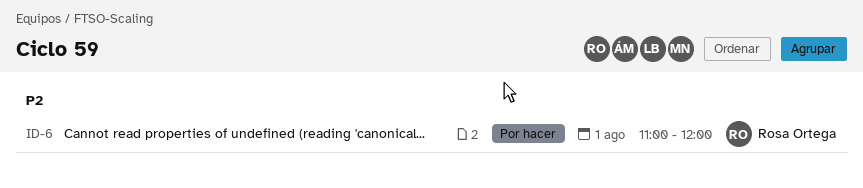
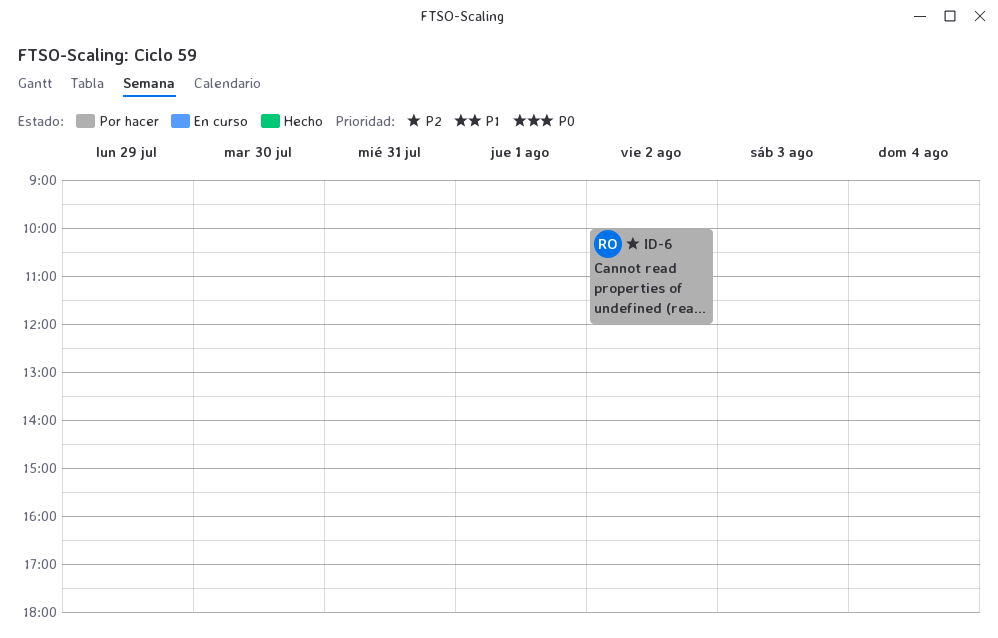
ID-6, day: Aug 1 -> Aug 2
ID-6, begins: 11:00 -> 10:00

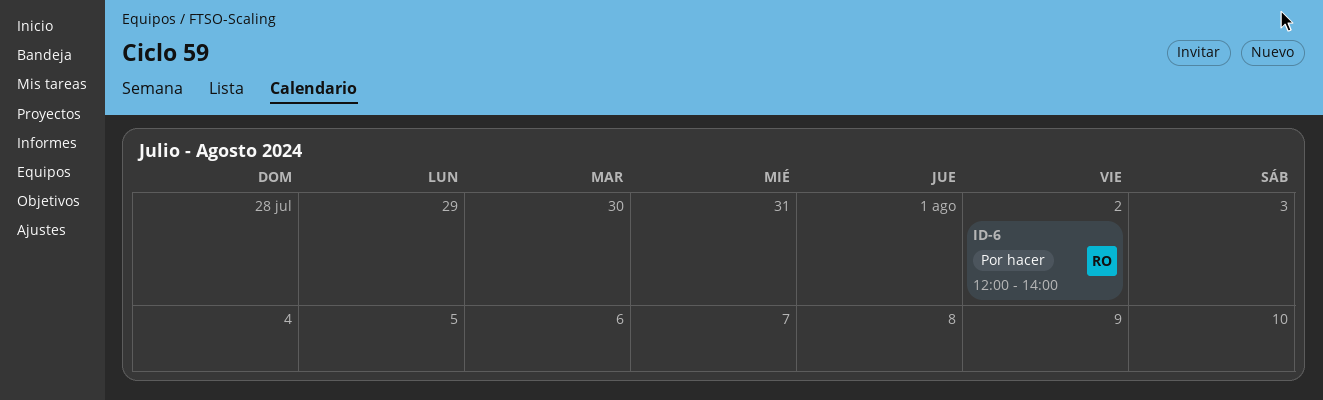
ID-6, begins: 10:00 -> 12:00
ID-6, ends: 12:00 -> 14:00

